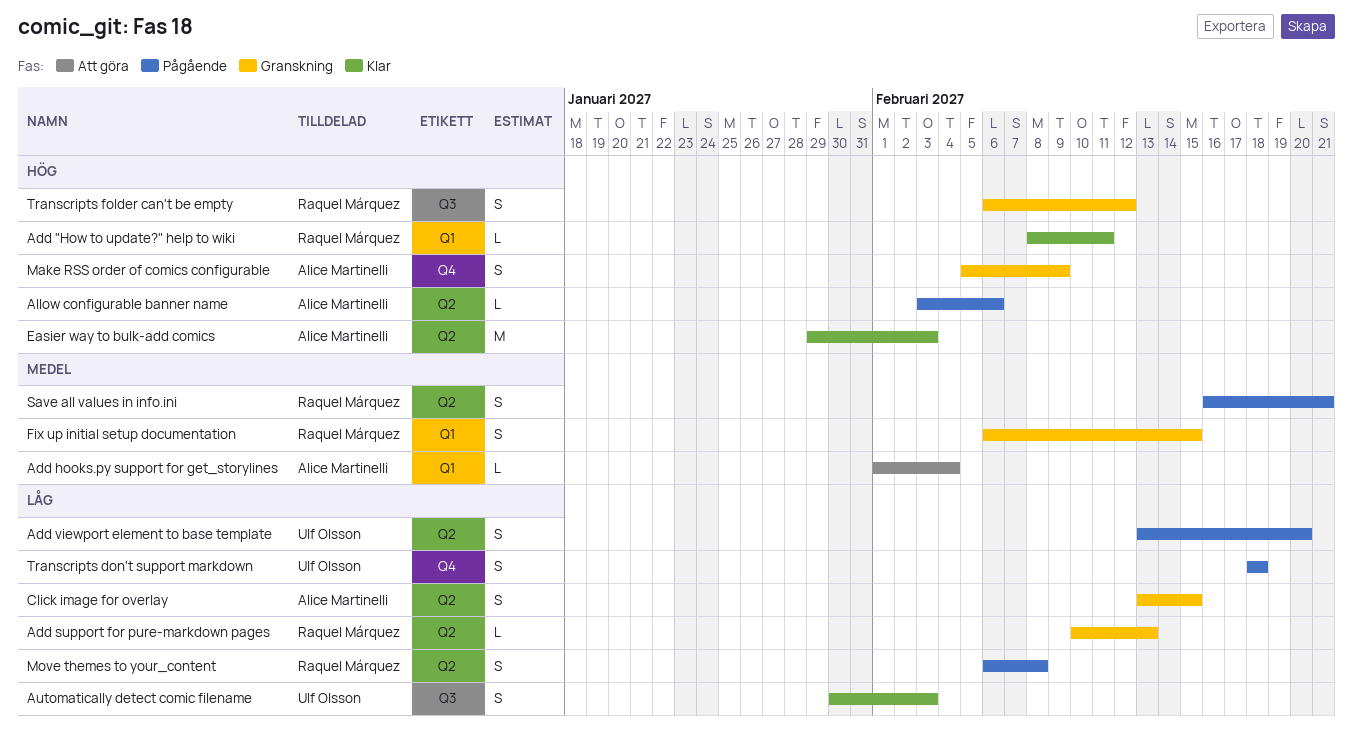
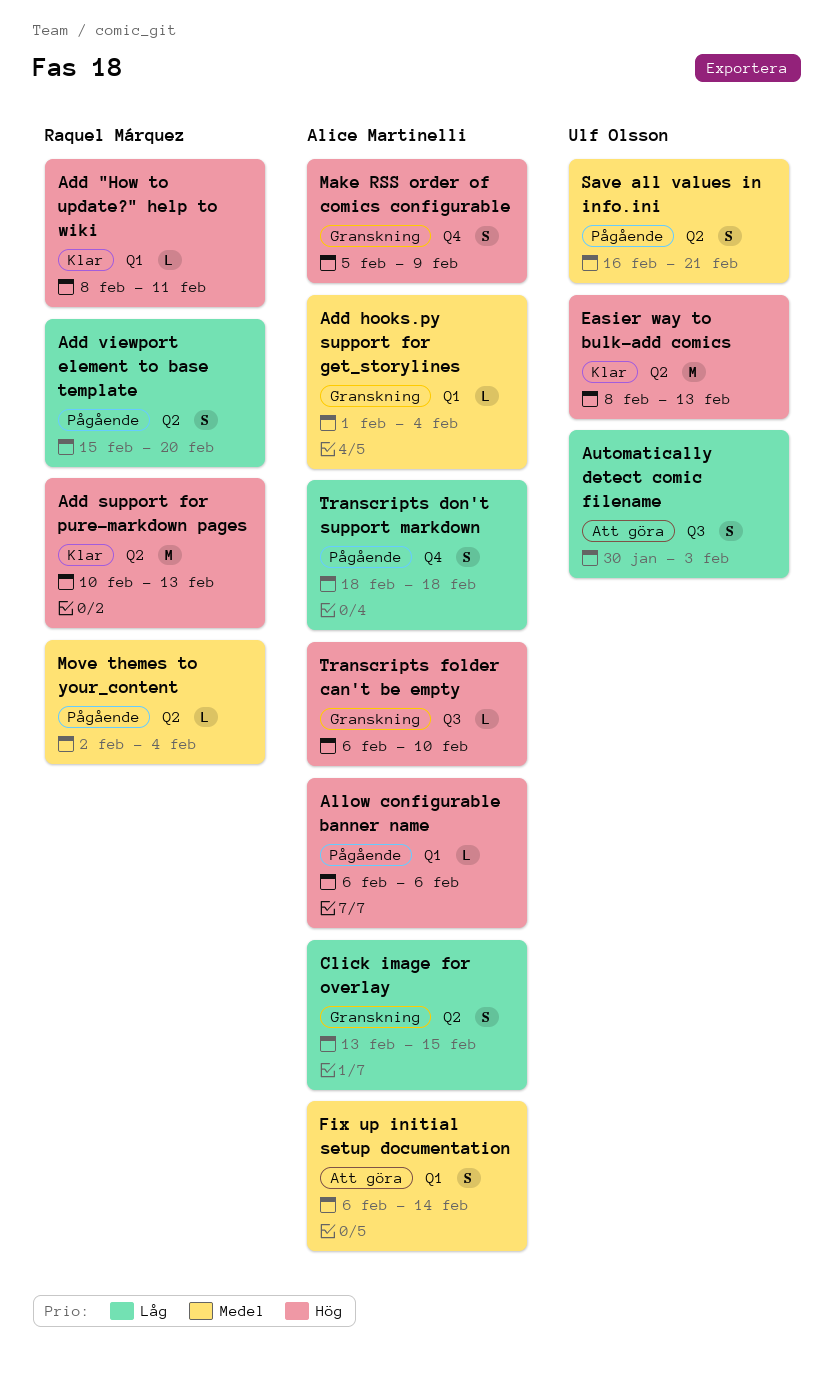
Add hooks.py support for get_storylines, status: Att göra -> Granskning
Add support for pure-markdown pages, status: Granskning -> Klar
Add support for pure-markdown pages, priority: Låg -> Hög
Add support for pure-markdown pages, estimate: L -> M
Add viewport element to base template, owner: Ulf Olsson -> Raquel Márquez
Add viewport element to base template, start: Feb 13 -> Feb 15
Allow configurable banner name, label: Q2 -> Q1
Allow configurable banner name, start: Feb 3 -> Feb 6
Automatically detect comic filename, status: Klar -> Att göra
Easier way to bulk-add comics, owner: Alice Martinelli -> Ulf Olsson
Easier way to bulk-add comics, start: Jan 29 -> Feb 8
Easier way to bulk-add comics, due: Feb 3 -> Feb 13
Fix up initial setup documentation, status: Granskning -> Att göra
Fix up initial setup documentation, owner: Raquel Márquez -> Alice Martinelli
Fix up initial setup documentation, due: Feb 15 -> Feb 14
Move themes to your_content, priority: Låg -> Medel
Move themes to your_content, estimate: S -> L
Move themes to your_content, start: Feb 6 -> Feb 2
Move themes to your_content, due: Feb 8 -> Feb 4
Save all values in info.ini, owner: Raquel Márquez -> Ulf Olsson
Transcripts don't support markdown, owner: Ulf Olsson -> Alice Martinelli
Transcripts folder can't be empty, owner: Raquel Márquez -> Alice Martinelli
Transcripts folder can't be empty, estimate: S -> L
Transcripts folder can't be empty, due: Feb 12 -> Feb 10

